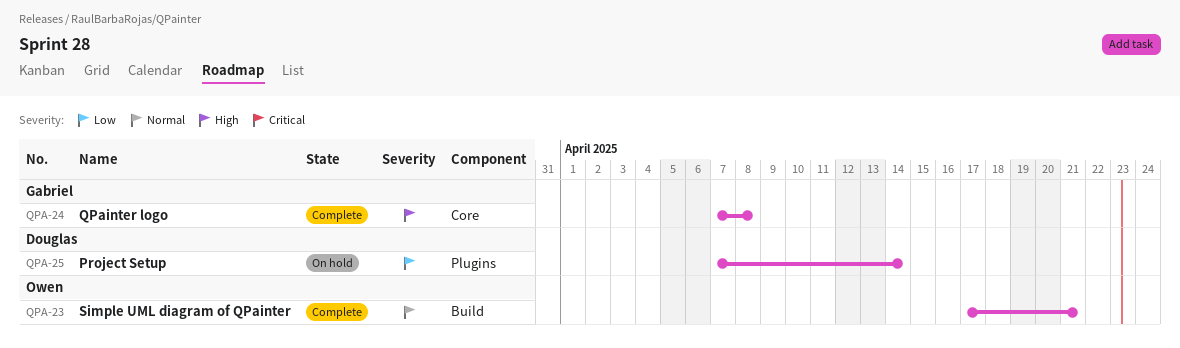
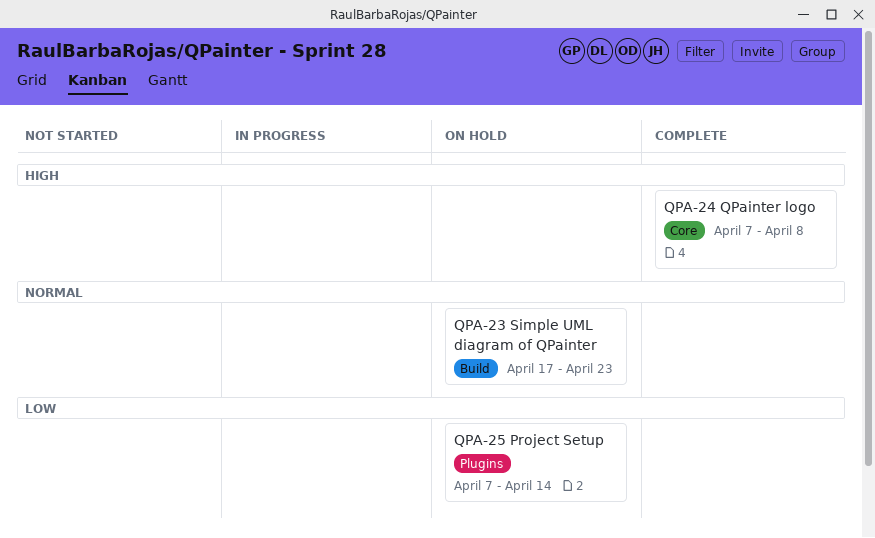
QPA-23, status: Complete -> On hold
QPA-23, due: Apr 21 -> Apr 23

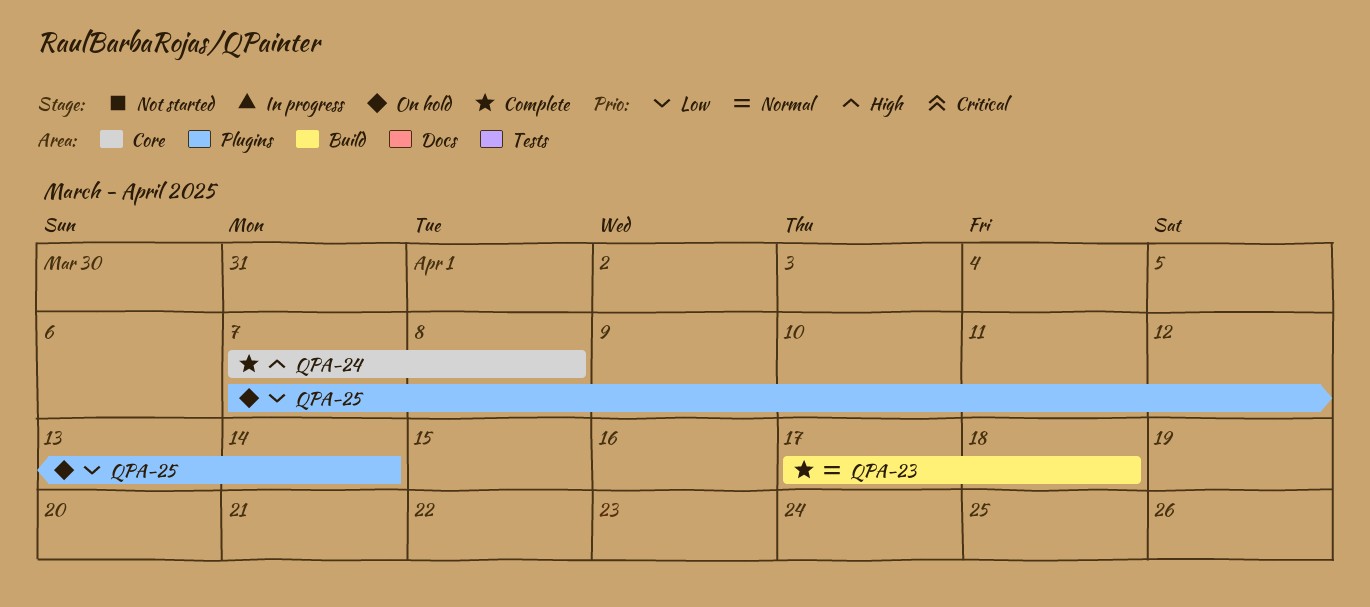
QPA-23, status: On hold -> Complete
QPA-23, due: Apr 23 -> Apr 18

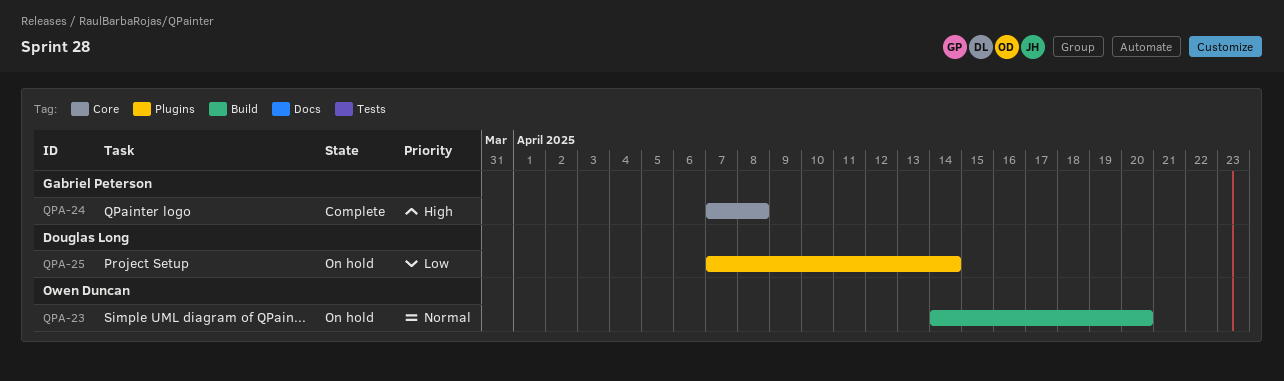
QPA-23, status: Complete -> On hold
QPA-23, start: Apr 17 -> Apr 14
QPA-23, due: Apr 18 -> Apr 20

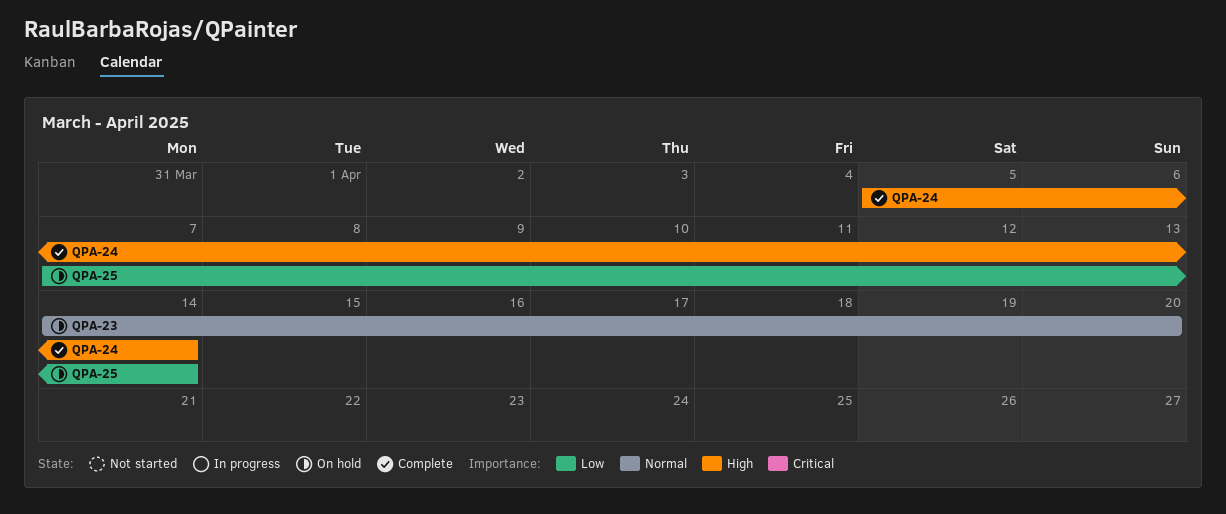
QPA-24, start: Apr 7 -> Apr 5
QPA-24, due: Apr 8 -> Apr 14

